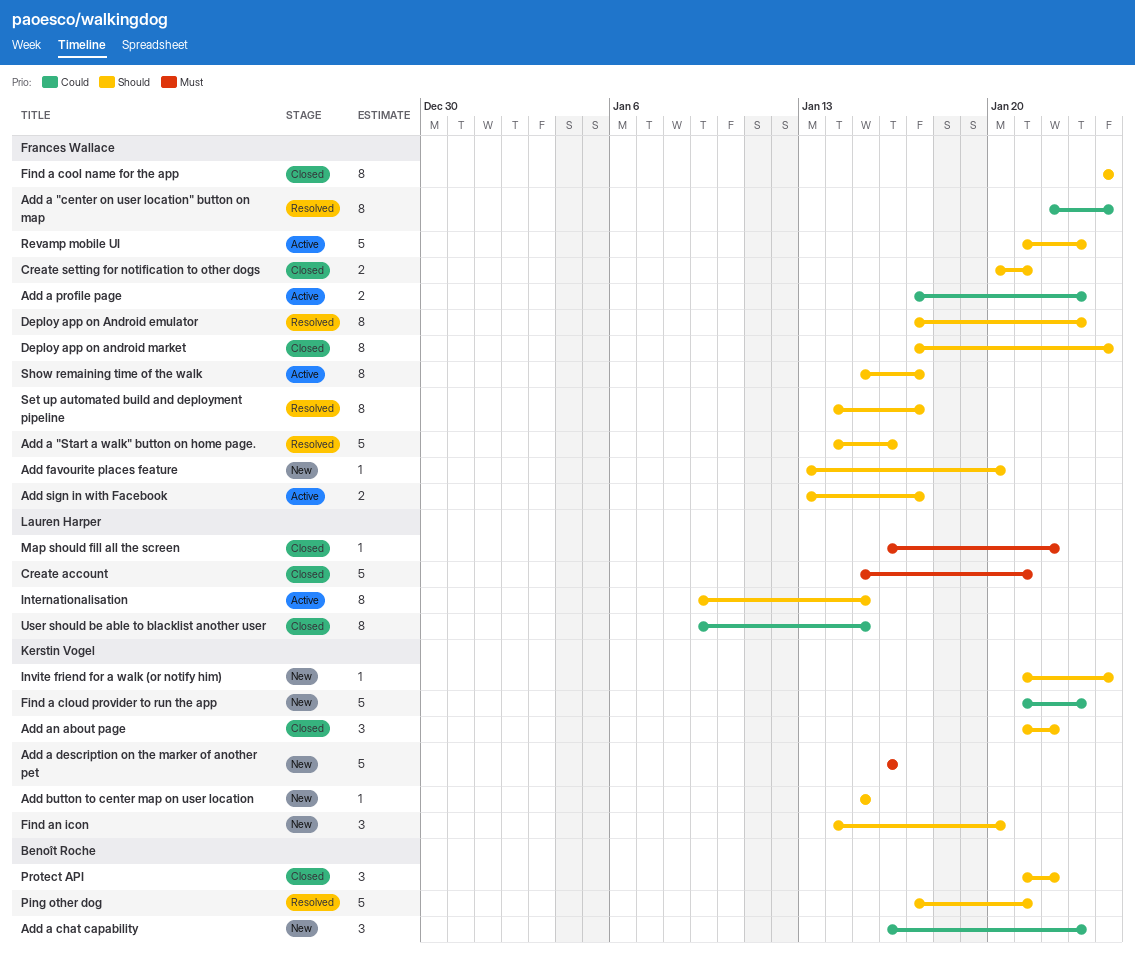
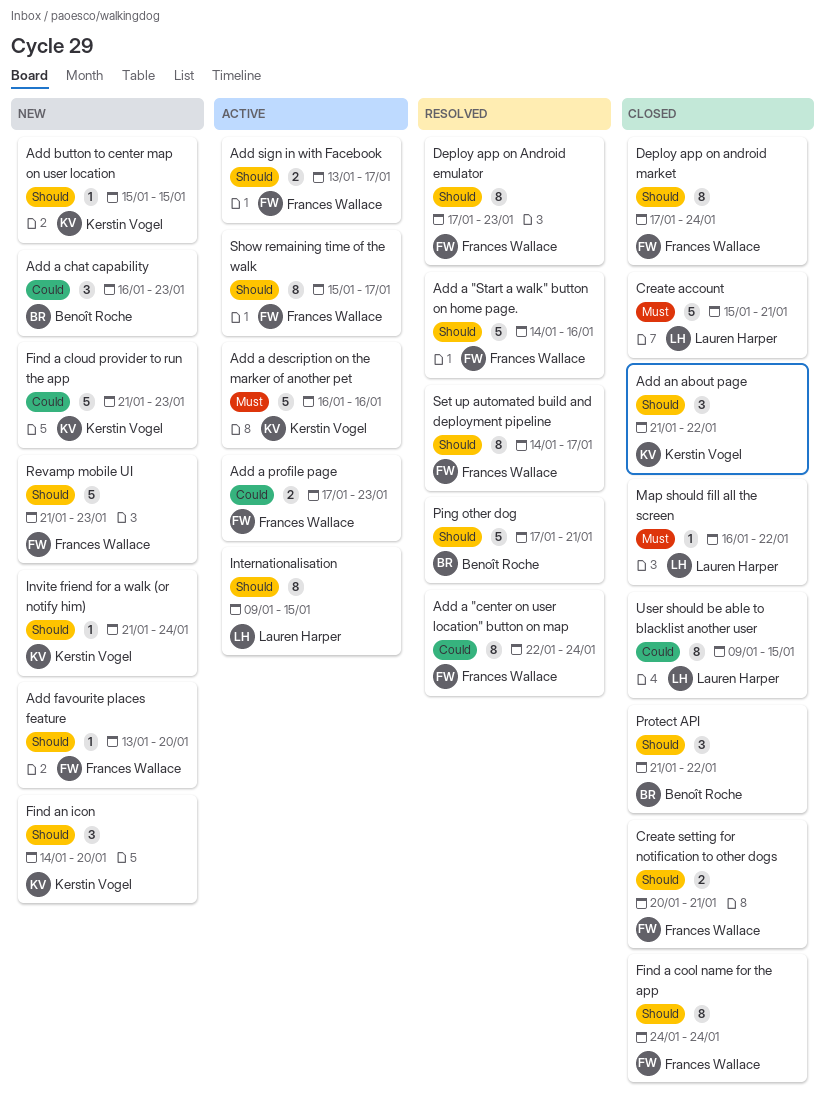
Add a description on the marker of another pet, status: New -> Active
Revamp mobile UI, status: Active -> New

